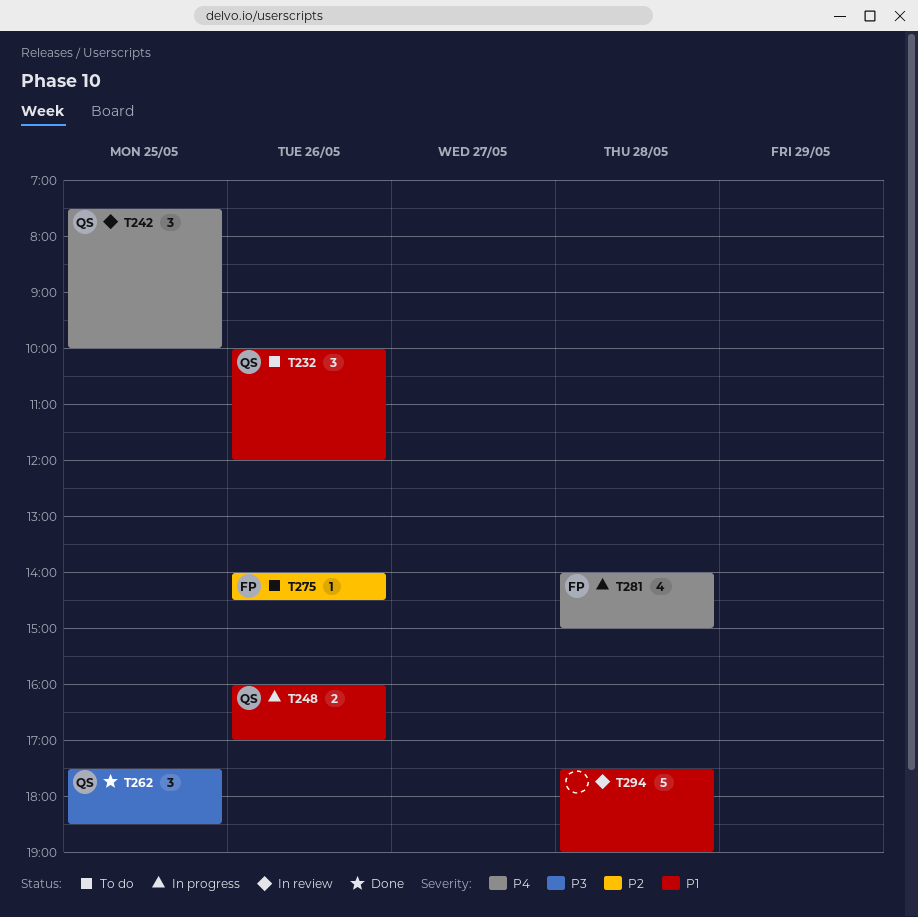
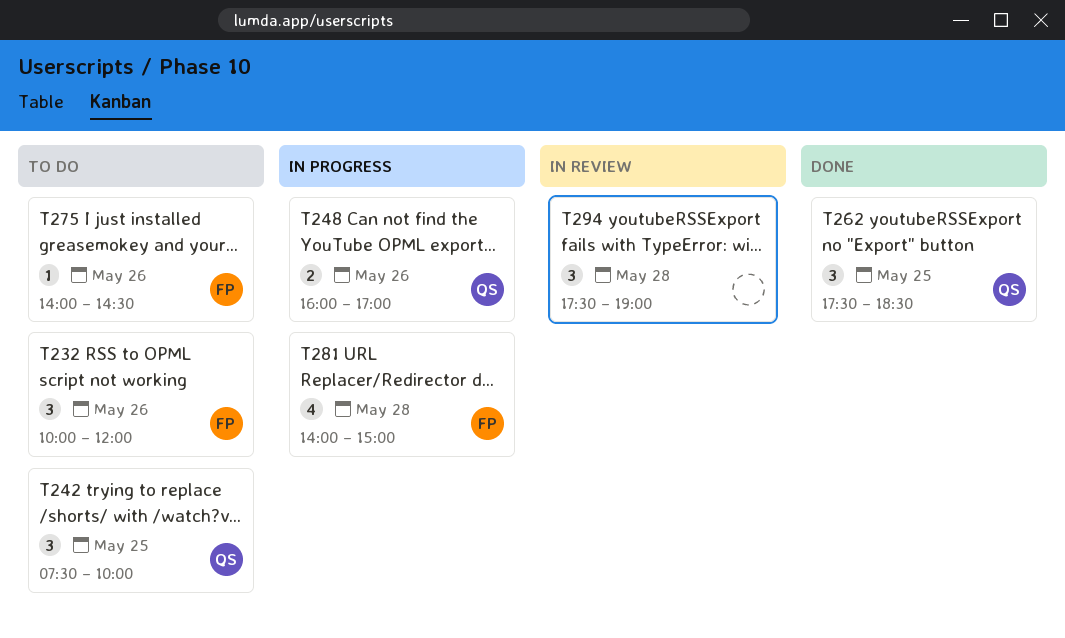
T232, owner: QS -> FP
T242, status: In review -> To do
T294, estimate: 5 -> 3

